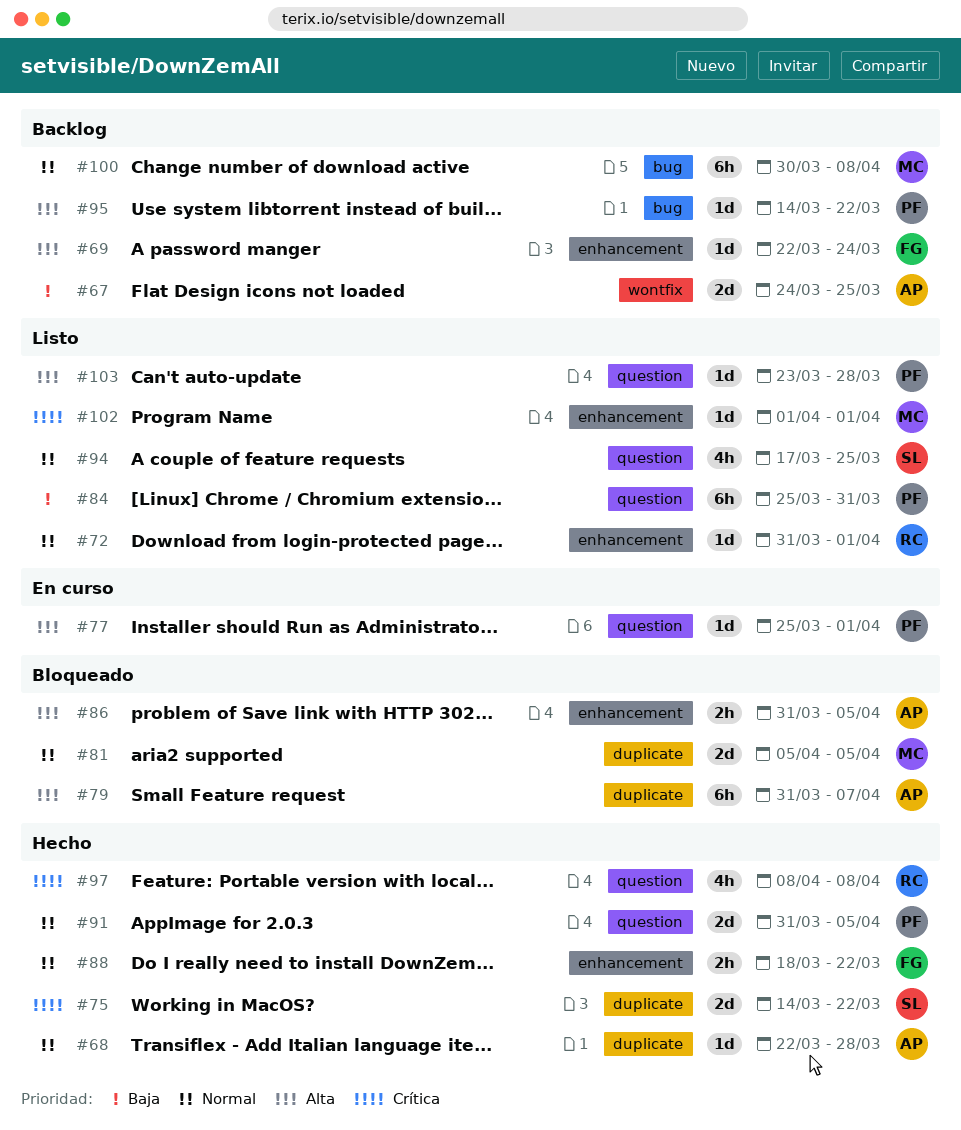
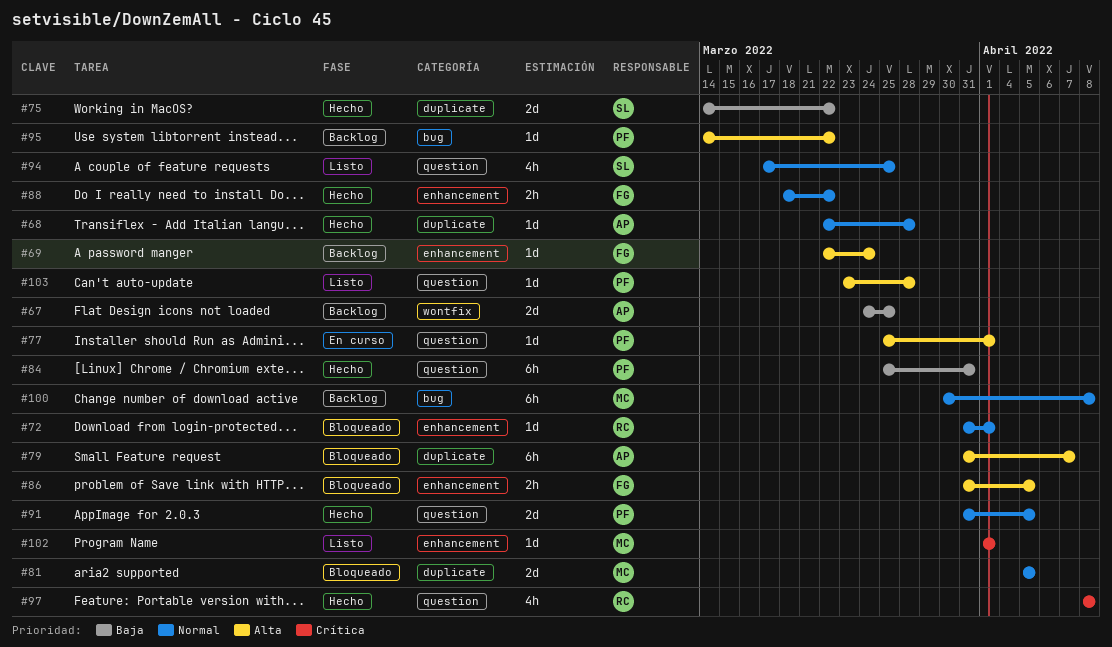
#72, status: Listo -> Bloqueado
#75, priority: Crítica -> Baja
#84, status: Listo -> Hecho
#86, owner: AP -> FG

